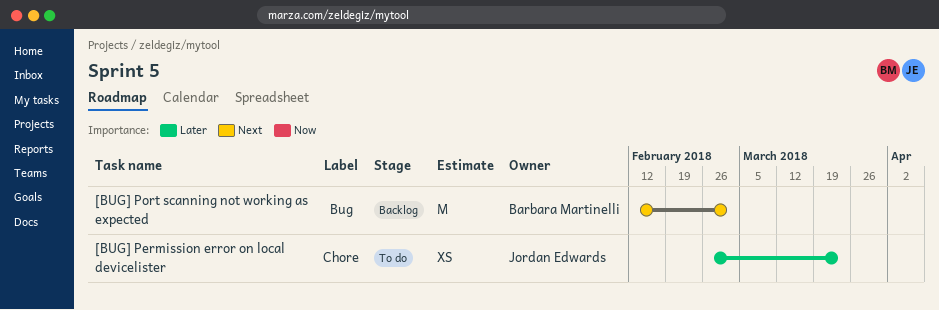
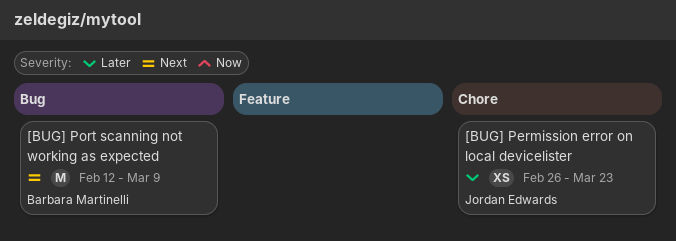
[BUG] Port scanning not working as expected, due: Mar 2 -> Mar 9

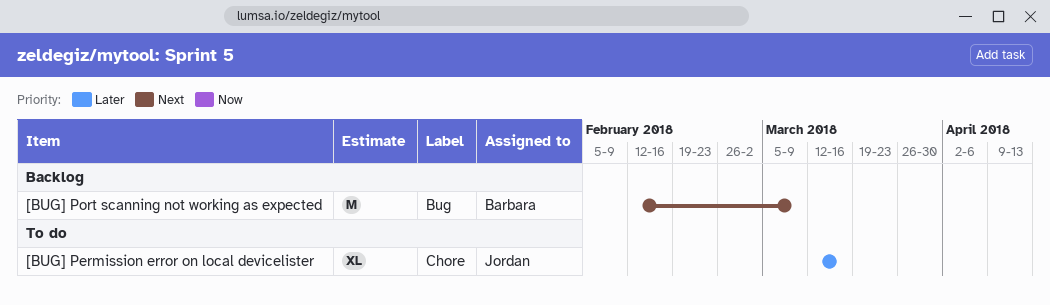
[BUG] Permission error on local devicelister, estimate: XS -> XL
[BUG] Permission error on local devicelister, start: Feb 26 -> Mar 12
[BUG] Permission error on local devicelister, due: Mar 23 -> Mar 16

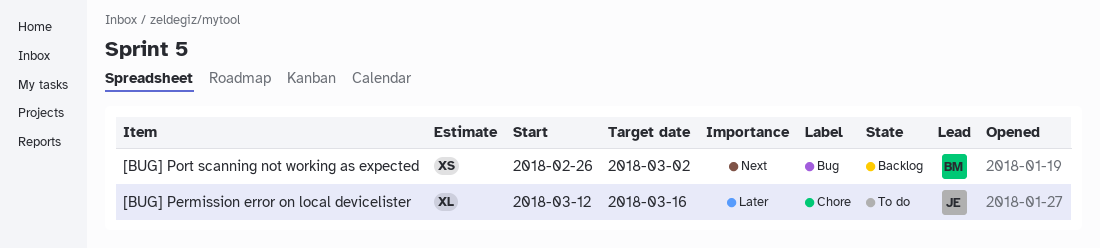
[BUG] Port scanning not working as expected, estimate: M -> XS
[BUG] Port scanning not working as expected, start: Feb 12 -> Feb 26
[BUG] Port scanning not working as expected, due: Mar 9 -> Mar 2

